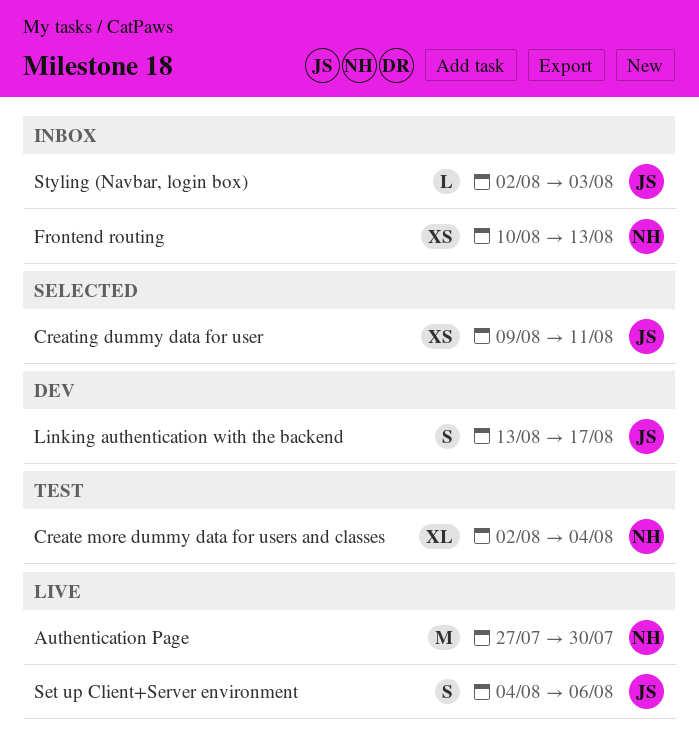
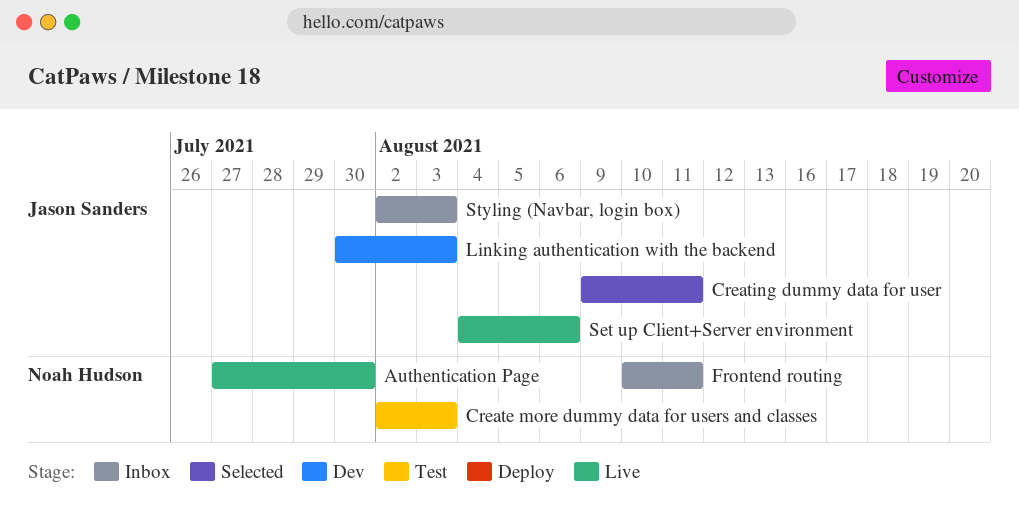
Create more dummy data for users and classes, due: Aug 4 -> Aug 3
Frontend routing, due: Aug 13 -> Aug 11
Linking authentication with the backend, start: Aug 13 -> Jul 30
Linking authentication with the backend, due: Aug 17 -> Aug 3

